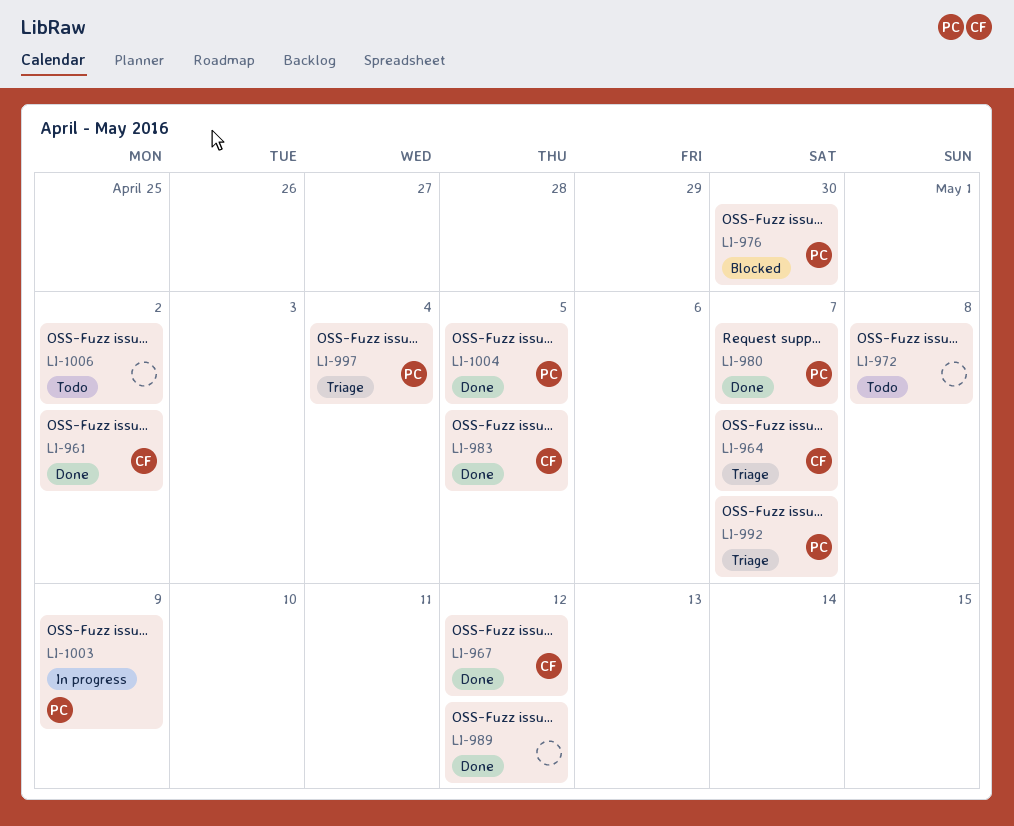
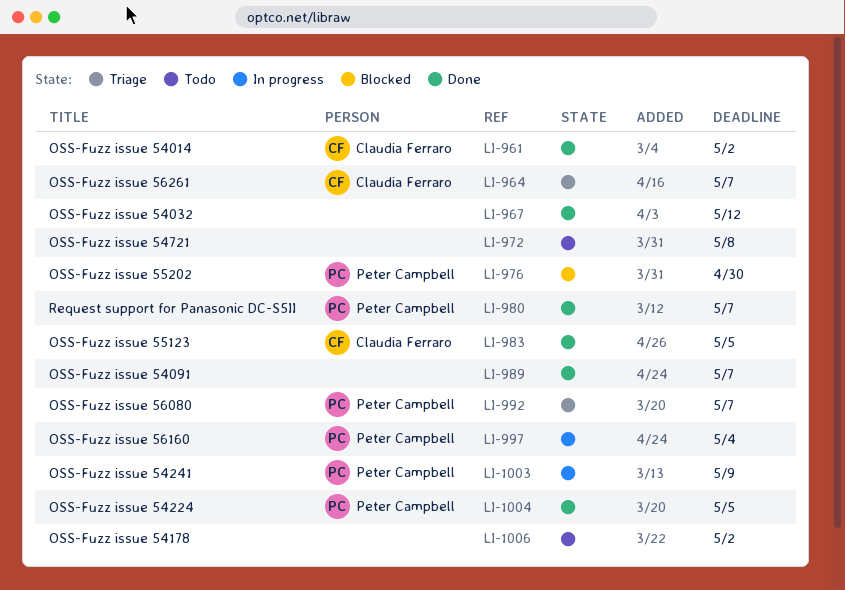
LI-967, owner: Claudia Ferraro -> none
LI-989, due: May 12 -> May 7
LI-997, status: Triage -> In progress

